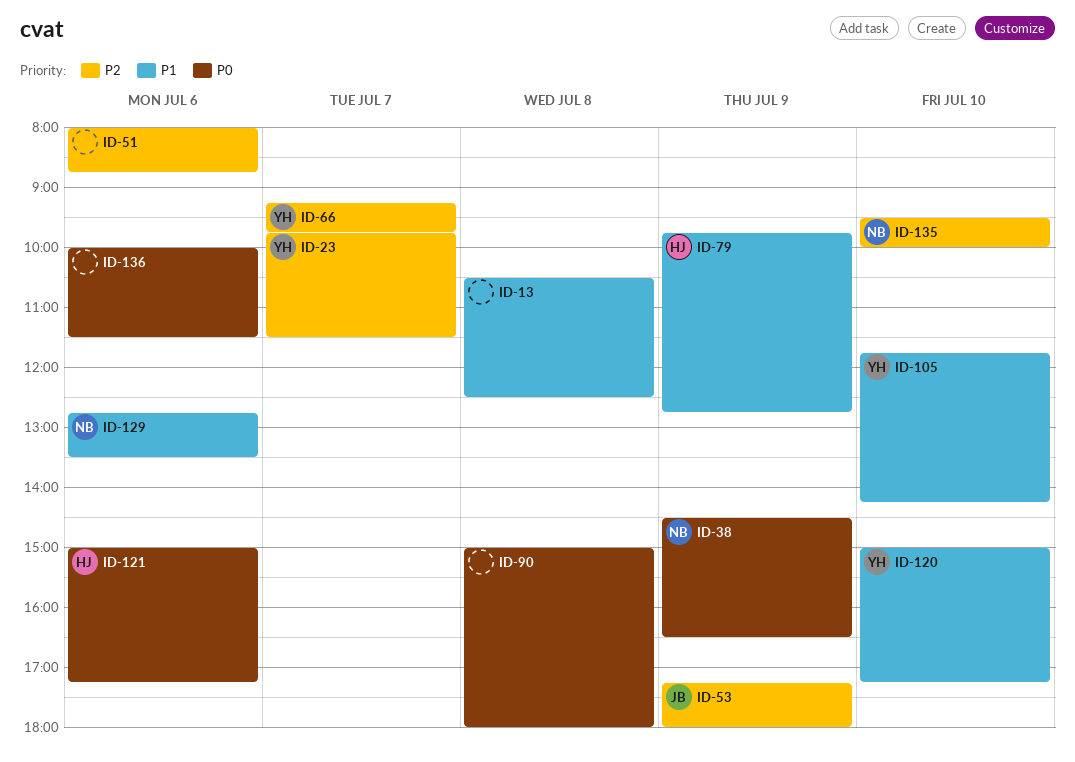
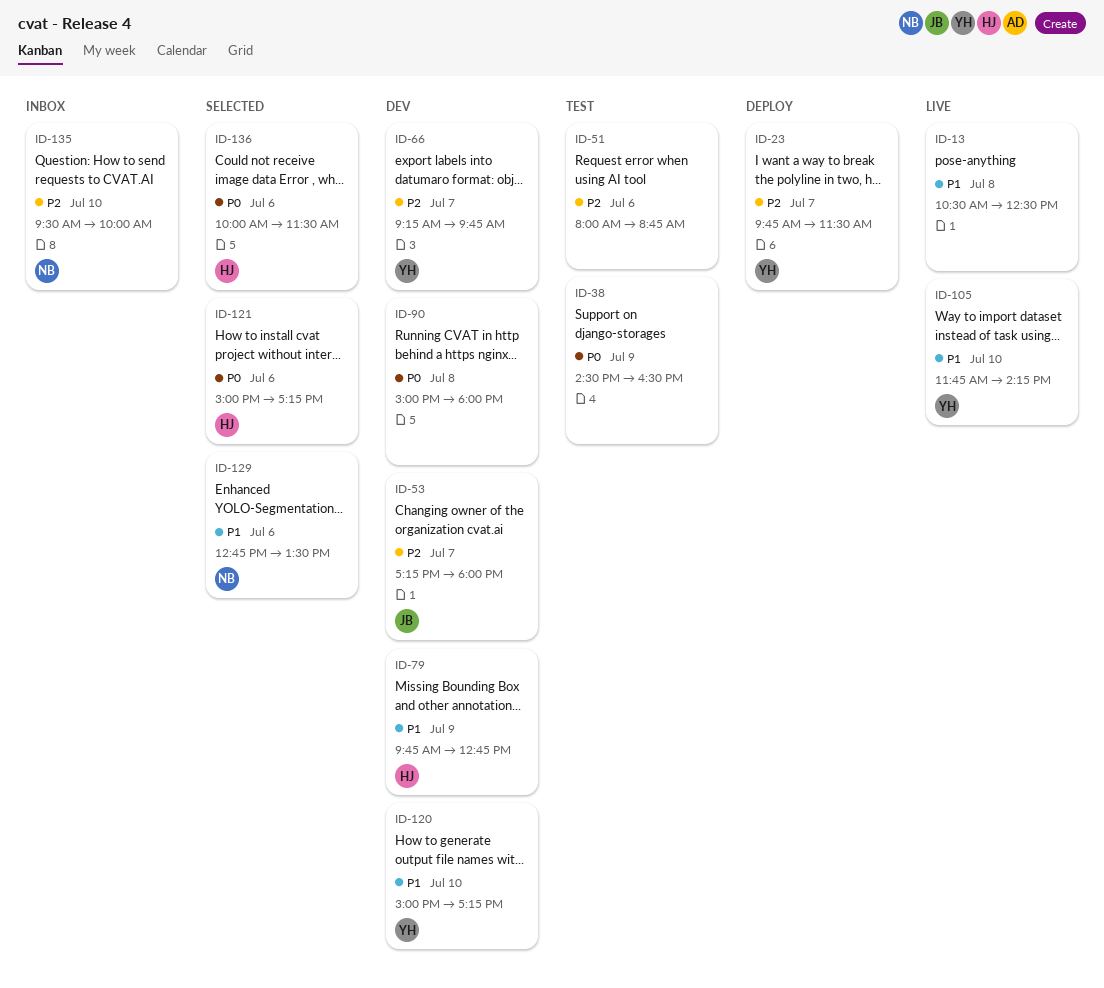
ID-38, owner: NB -> none
ID-53, day: Jul 9 -> Jul 7
ID-136, owner: none -> HJ

